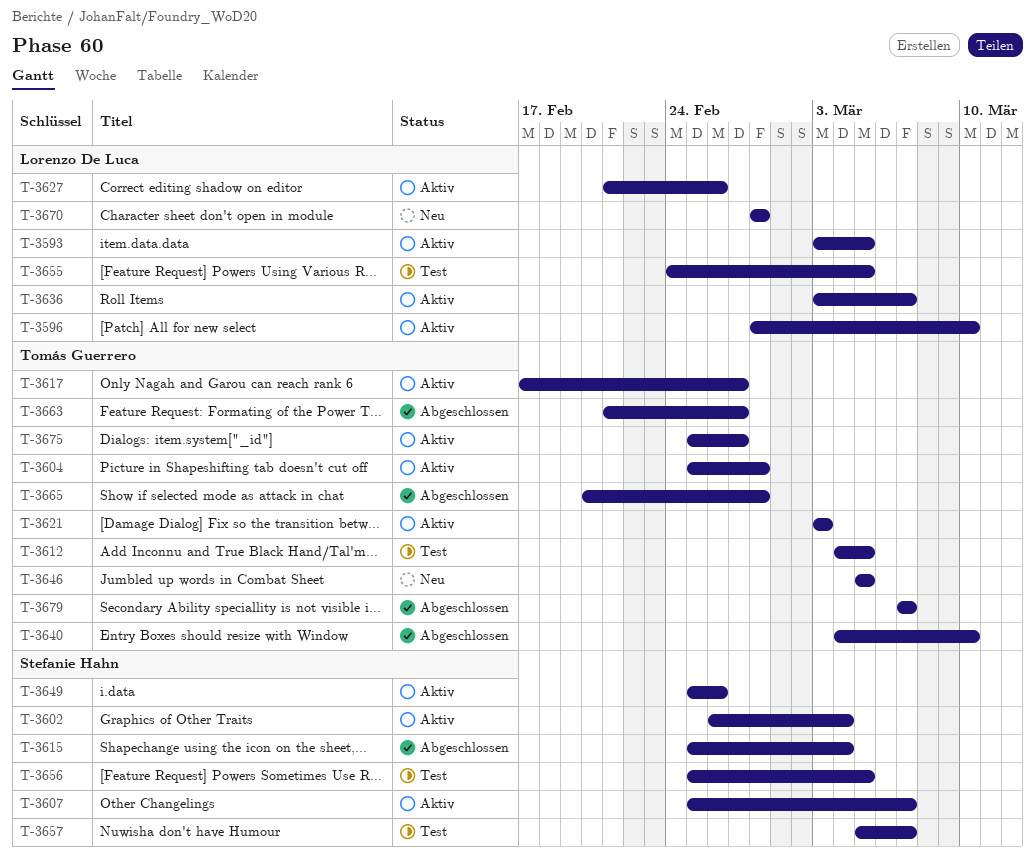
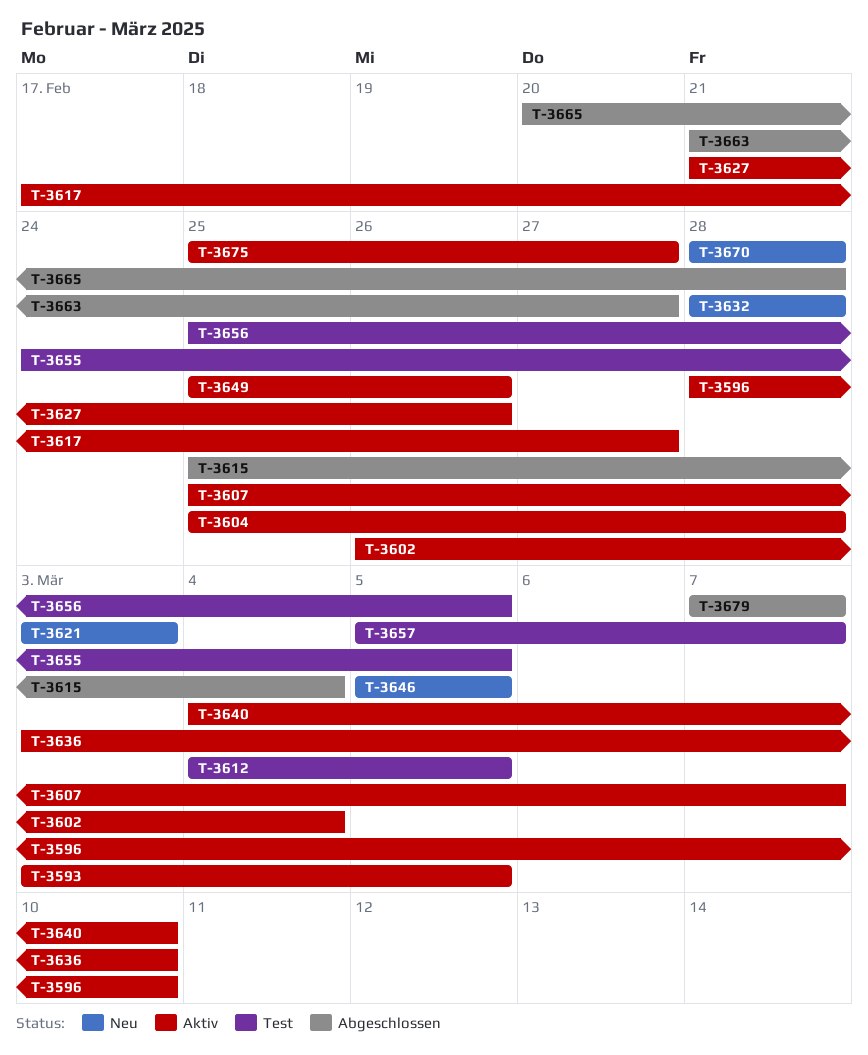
T-3621, status: Aktiv -> Neu
T-3632: none -> present
T-3636, due: Mar 7 -> Mar 10
T-3640, status: Abgeschlossen -> Aktiv

